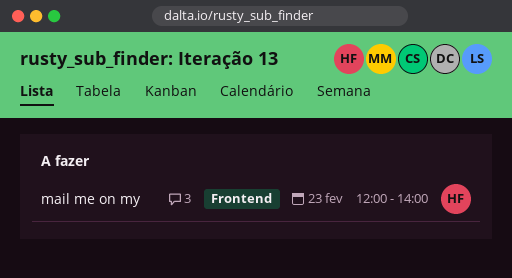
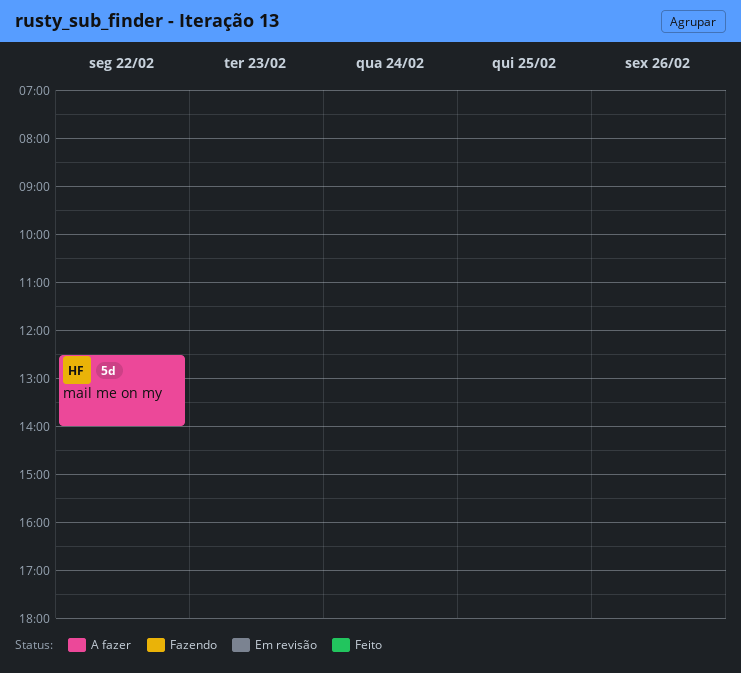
mail me on my, day: Feb 23 -> Feb 22
mail me on my, begins: 12:00 -> 12:30

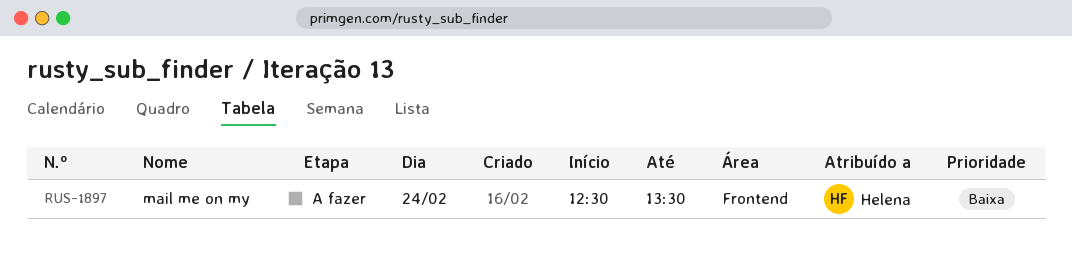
mail me on my, day: Feb 22 -> Feb 24
mail me on my, ends: 14:00 -> 13:30

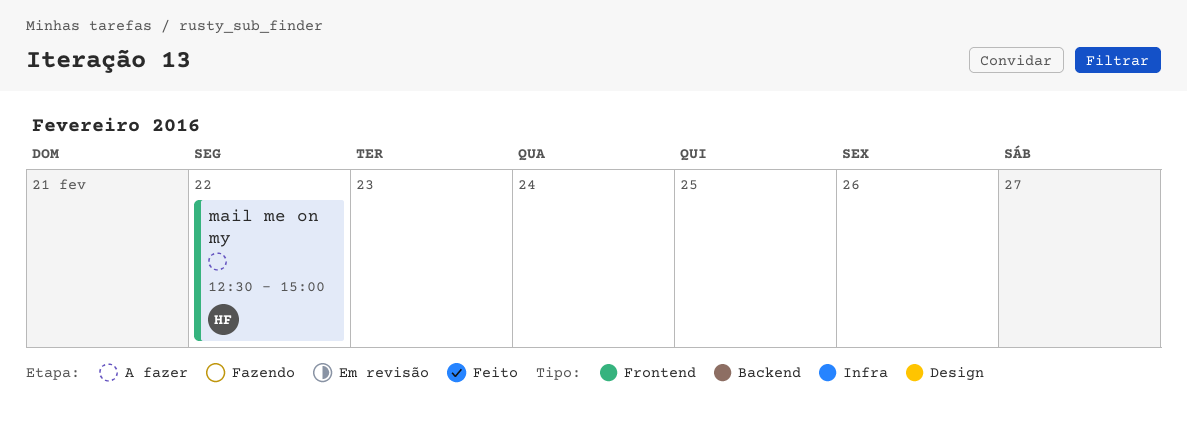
mail me on my, day: Feb 24 -> Feb 22
mail me on my, ends: 13:30 -> 15:00

